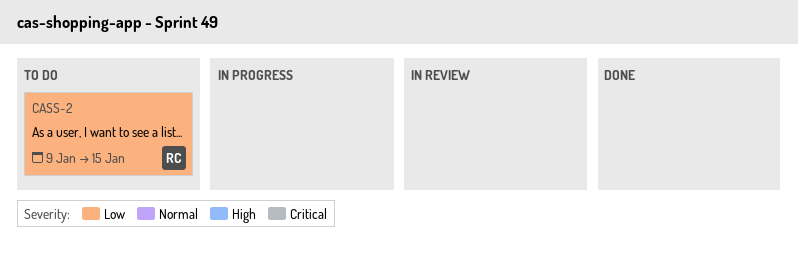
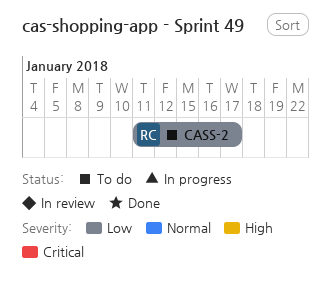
CASS-2, start: Jan 9 -> Jan 11
CASS-2, due: Jan 15 -> Jan 17

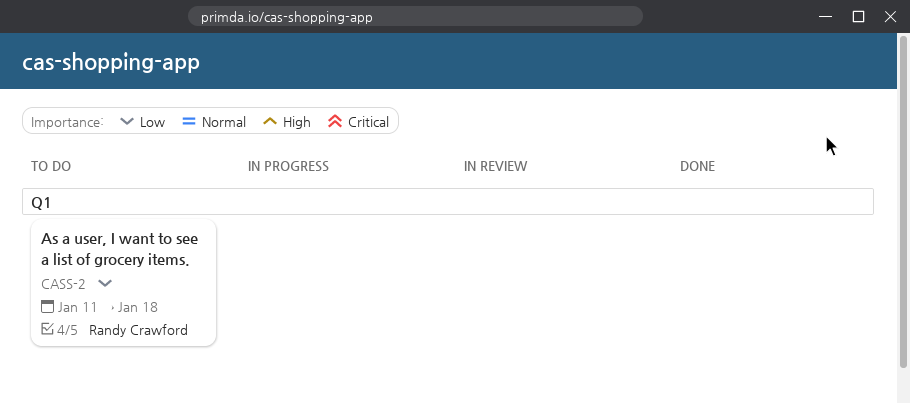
CASS-2, due: Jan 17 -> Jan 18

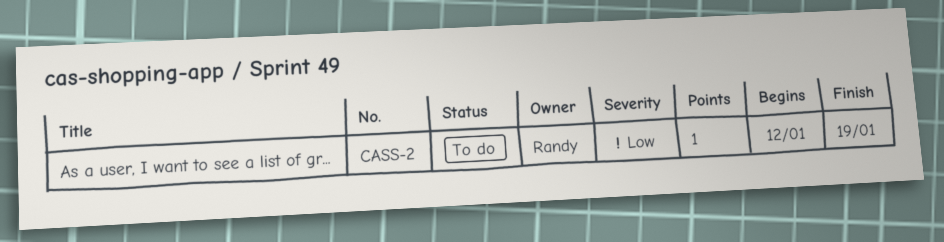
CASS-2, start: Jan 11 -> Jan 12
CASS-2, due: Jan 18 -> Jan 19

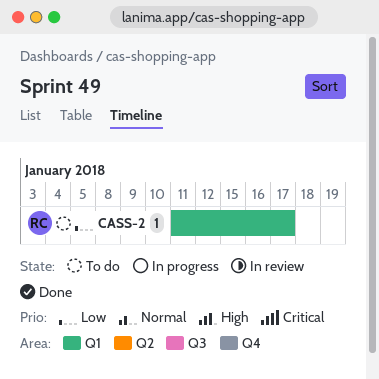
CASS-2, start: Jan 12 -> Jan 11
CASS-2, due: Jan 19 -> Jan 17

